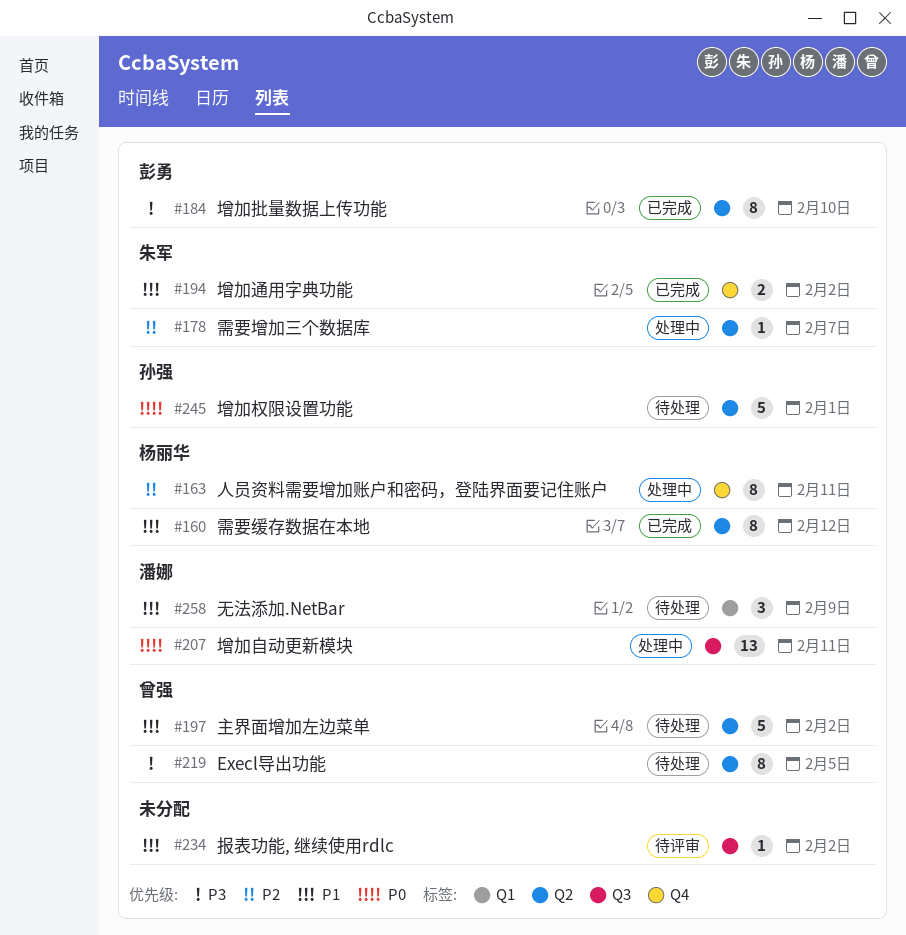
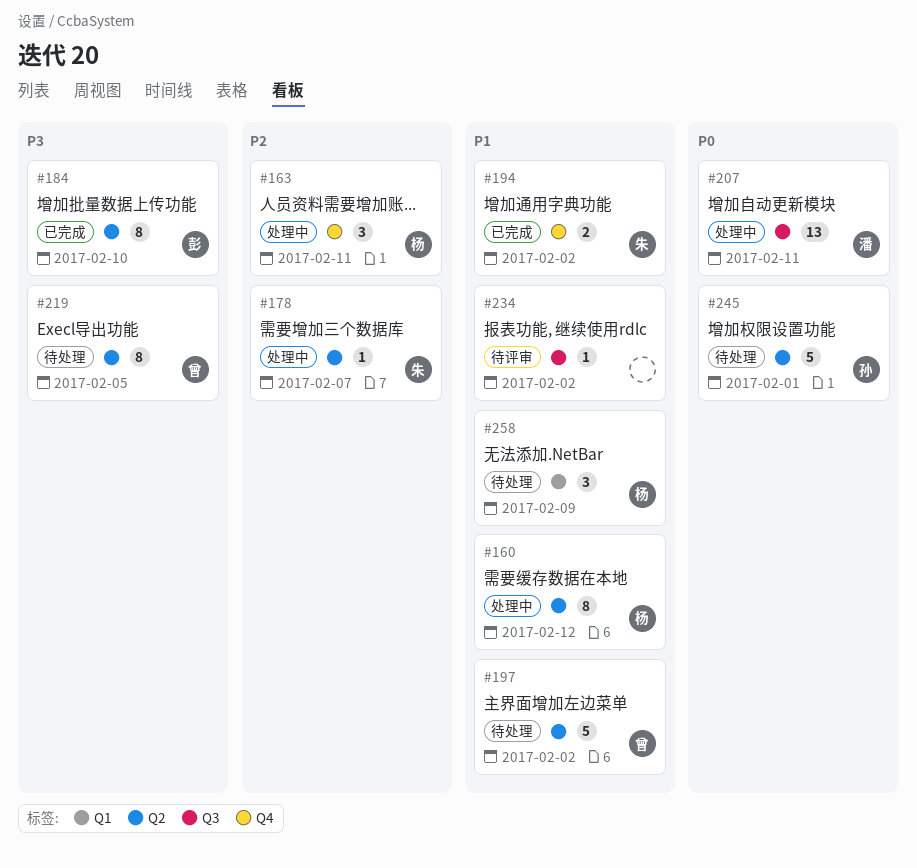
#160, status: 已完成 -> 处理中
#163, estimate: 8 -> 3
#258, owner: 潘娜 -> 杨丽华

